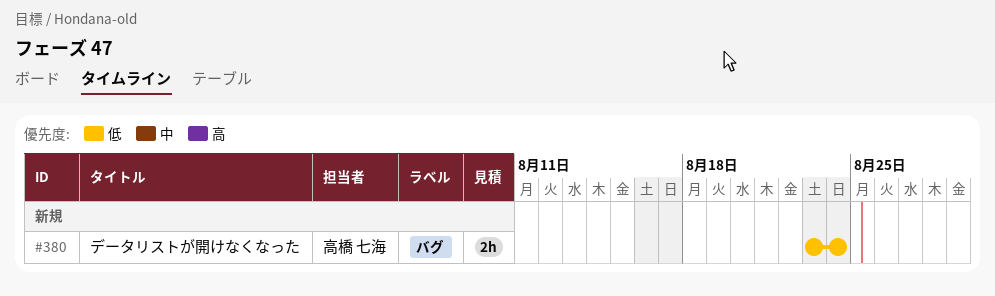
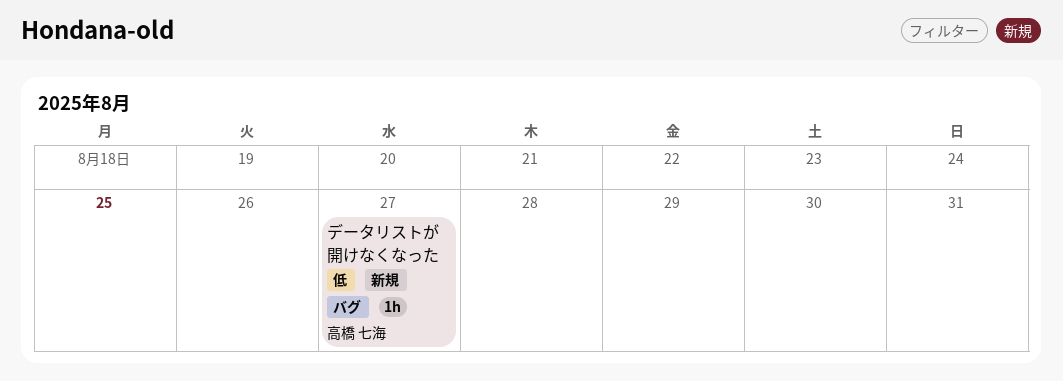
データリストが開けなくなった, estimate: 2h -> 1h
データリストが開けなくなった, due: Aug 24 -> Aug 27

